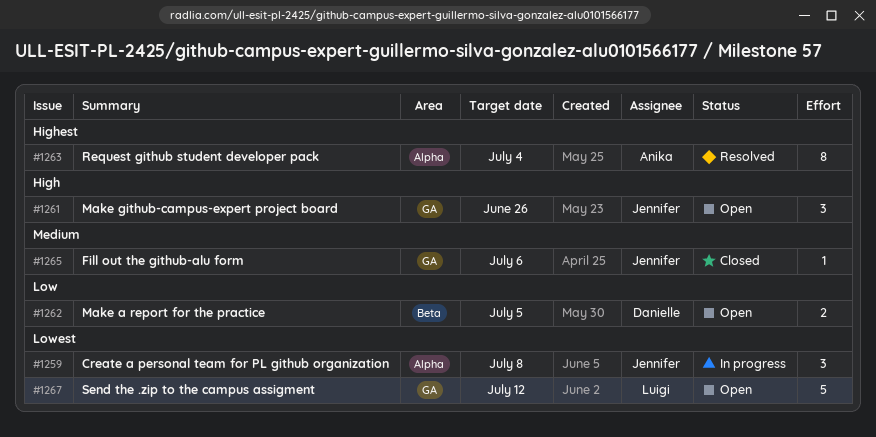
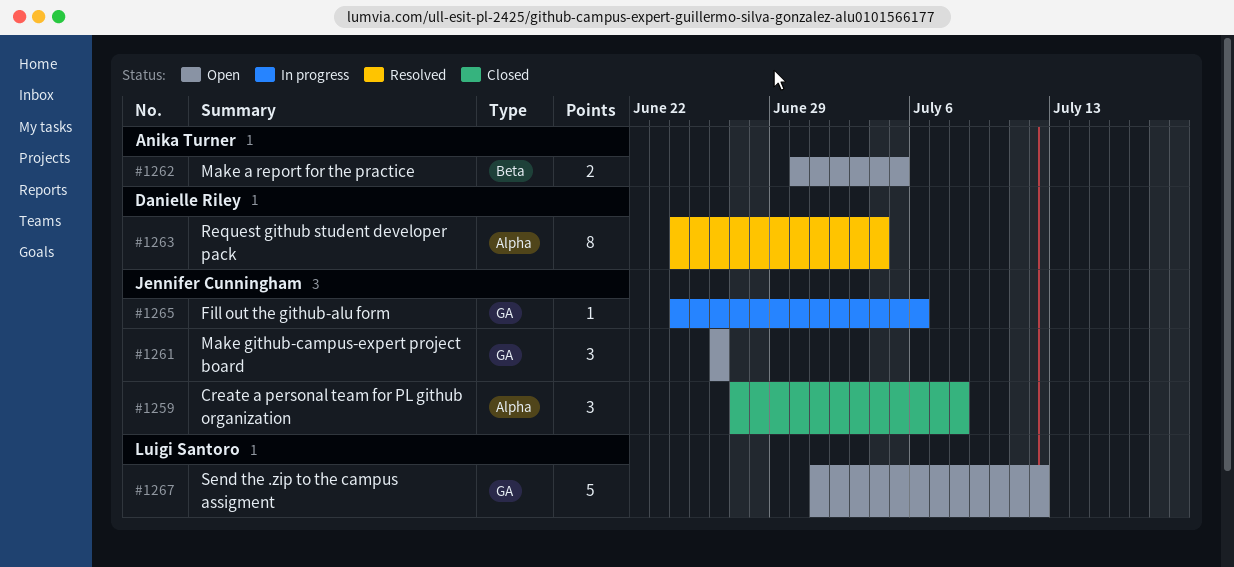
#1259, status: In progress -> Closed
#1262, owner: Danielle Riley -> Anika Turner
#1263, owner: Anika Turner -> Danielle Riley
#1265, status: Closed -> In progress

